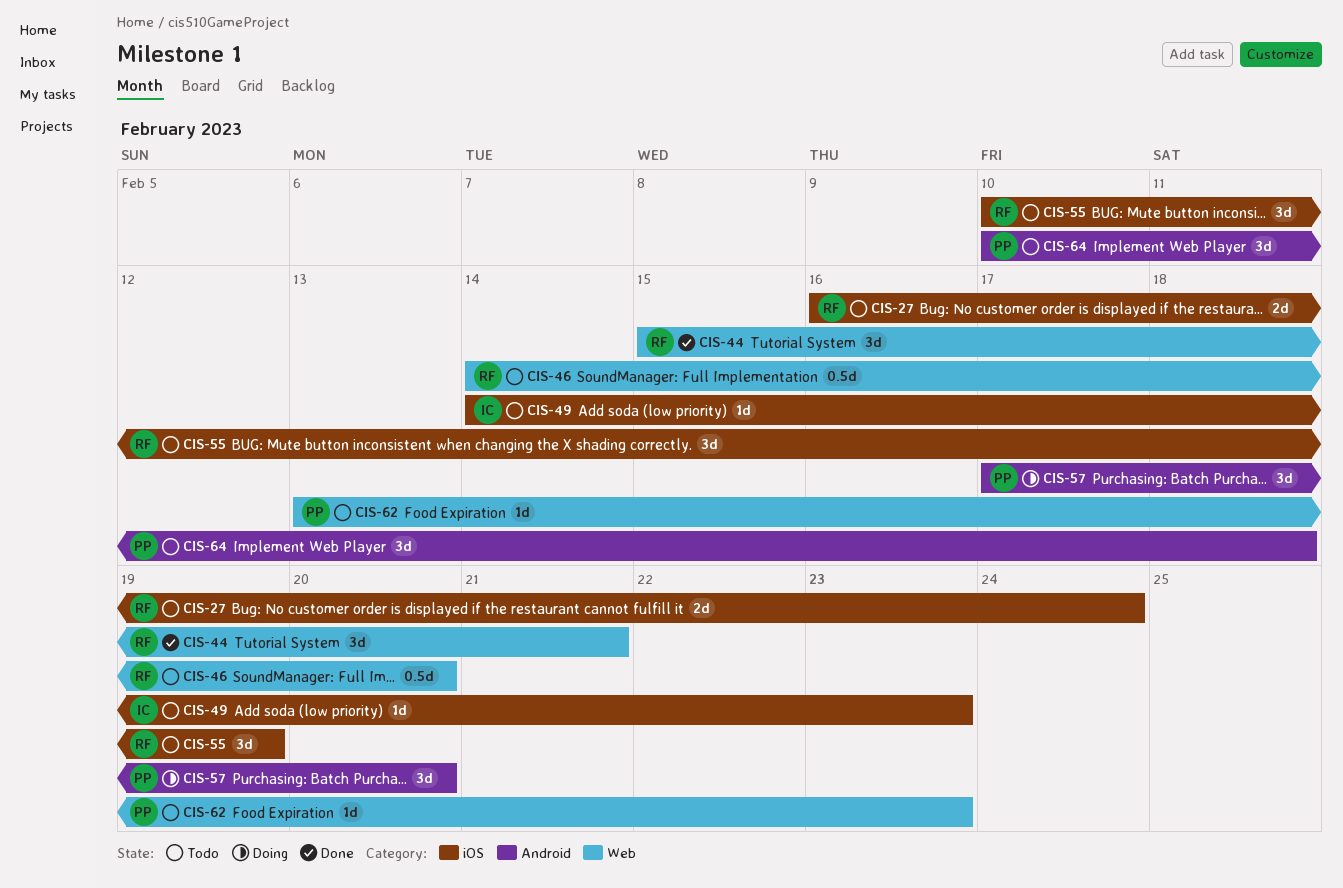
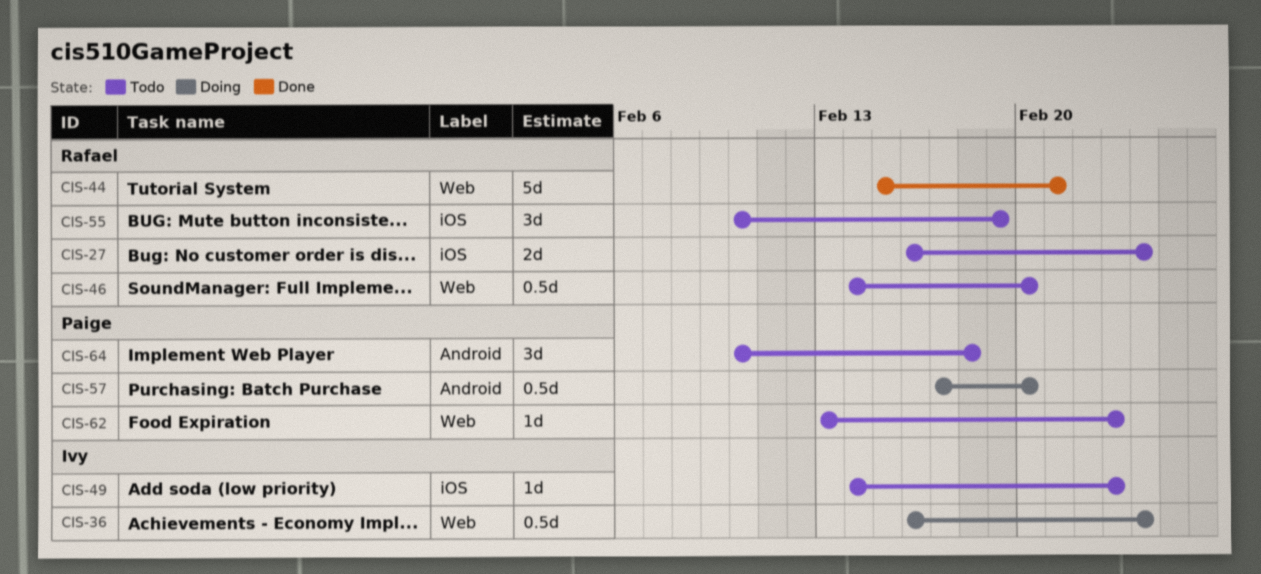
CIS-36: none -> present
CIS-44, estimate: 3d -> 5d
CIS-57, estimate: 3d -> 0.5d

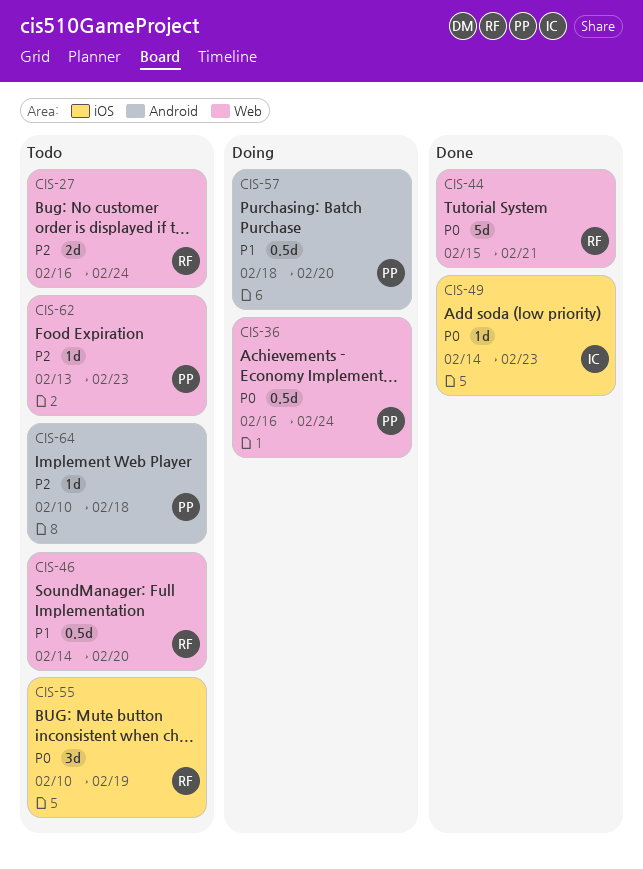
CIS-27, label: iOS -> Web
CIS-36, owner: Ivy -> Paige
CIS-49, status: Todo -> Done
CIS-57, start: Feb 17 -> Feb 18
CIS-64, estimate: 3d -> 1d

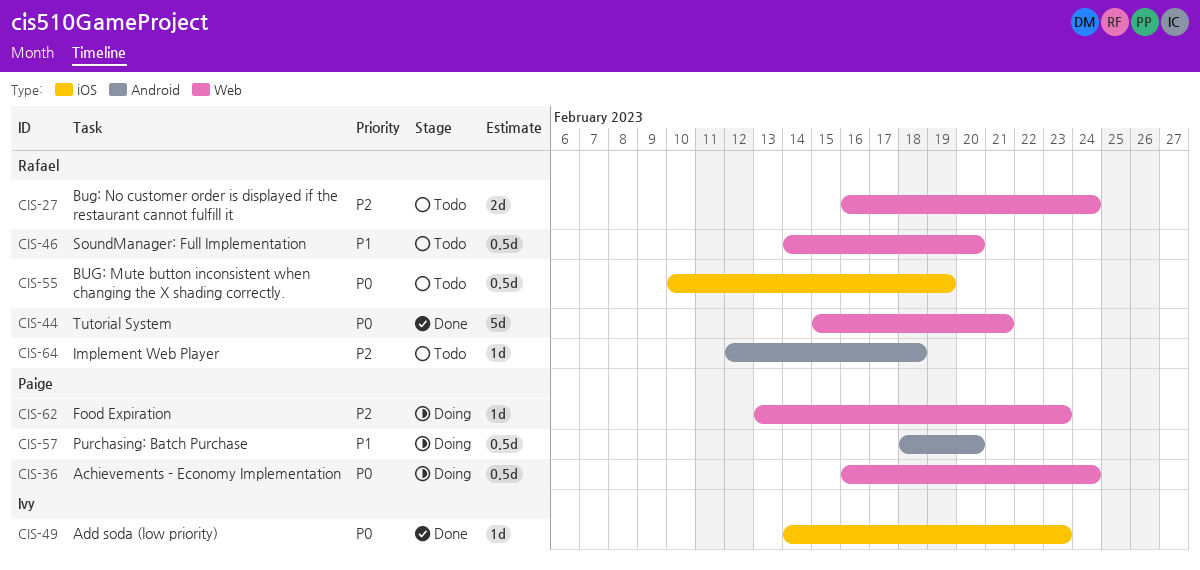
CIS-55, estimate: 3d -> 0.5d
CIS-62, status: Todo -> Doing
CIS-64, owner: Paige -> Rafael
CIS-64, start: Feb 10 -> Feb 12

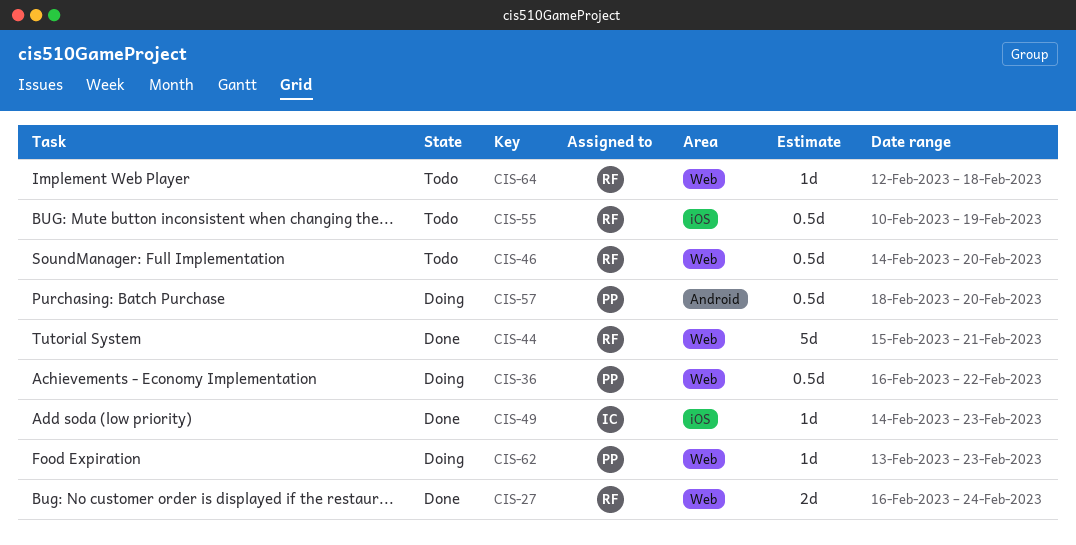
CIS-27, status: Todo -> Done
CIS-36, due: Feb 24 -> Feb 22
CIS-64, label: Android -> Web

